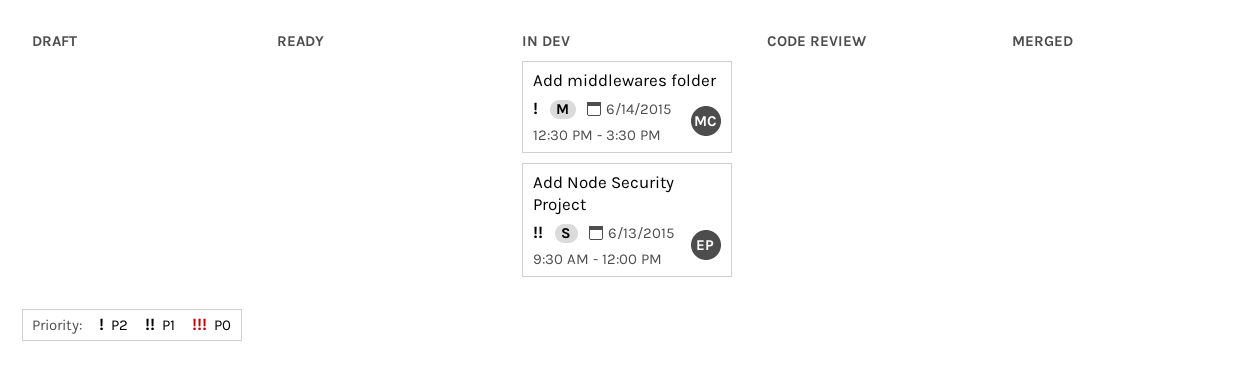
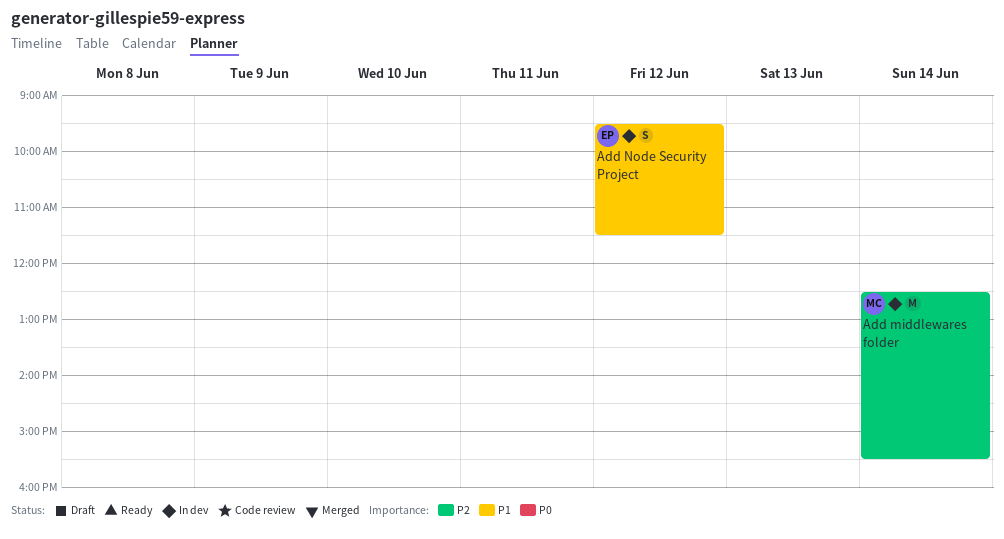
Add Node Security Project, day: Jun 13 -> Jun 12
Add Node Security Project, ends: 12:00 -> 11:30

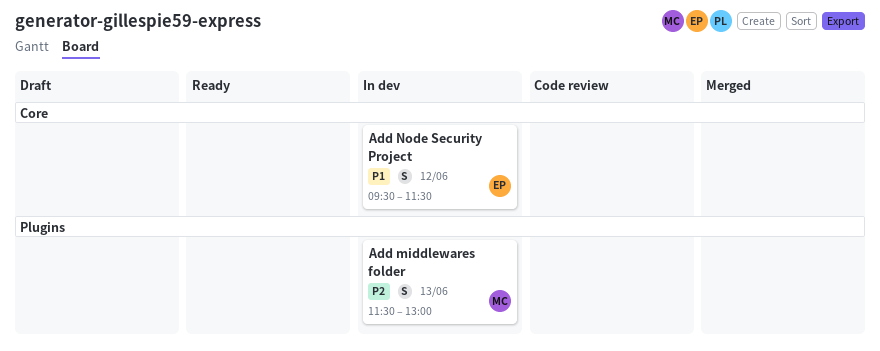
Add middlewares folder, estimate: M -> S
Add middlewares folder, day: Jun 14 -> Jun 13
Add middlewares folder, begins: 12:30 -> 11:30
Add middlewares folder, ends: 15:30 -> 13:00

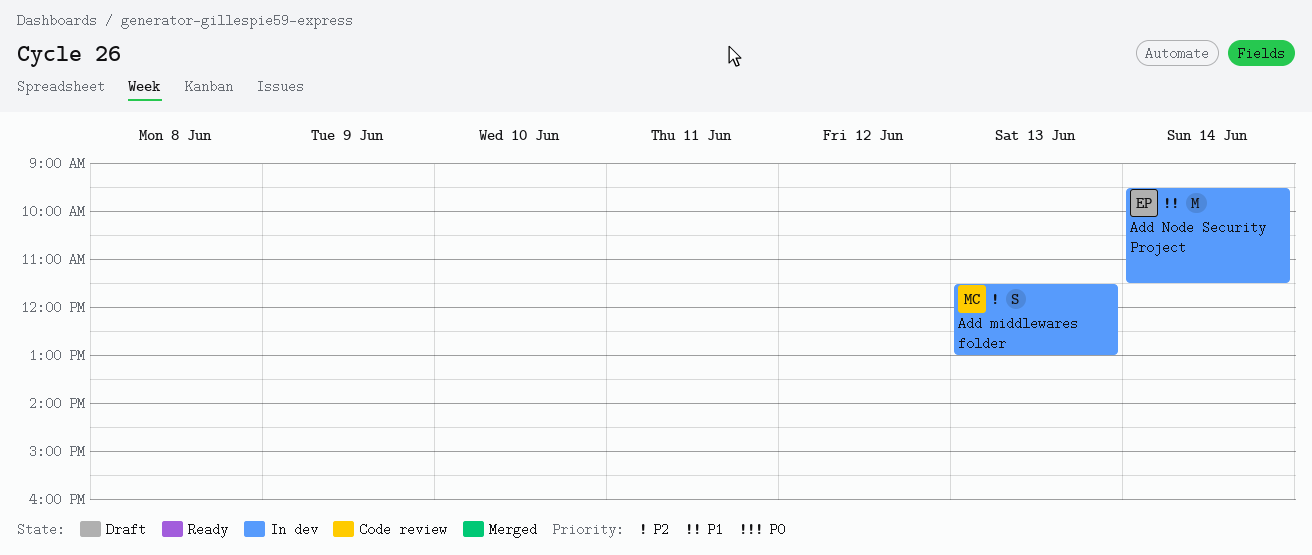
Add Node Security Project, estimate: S -> M
Add Node Security Project, day: Jun 12 -> Jun 14

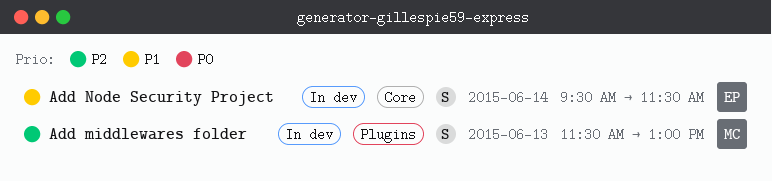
Add Node Security Project, estimate: M -> S

